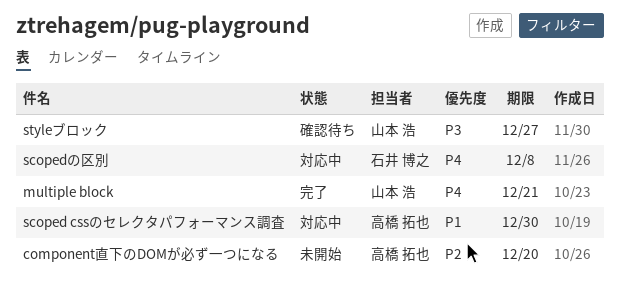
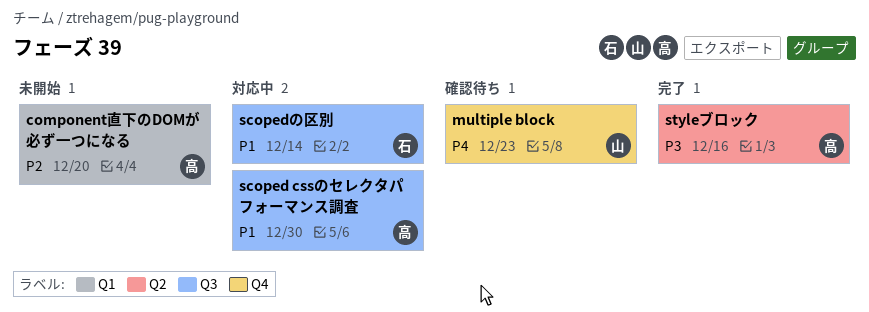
multiple block, status: 完了 -> 確認待ち
multiple block, due: Dec 21 -> Dec 23
scopedの区別, priority: P4 -> P1
scopedの区別, due: Dec 8 -> Dec 14
styleブロック, status: 確認待ち -> 完了
styleブロック, owner: 山本 浩 -> 高橋 拓也
styleブロック, due: Dec 27 -> Dec 16

